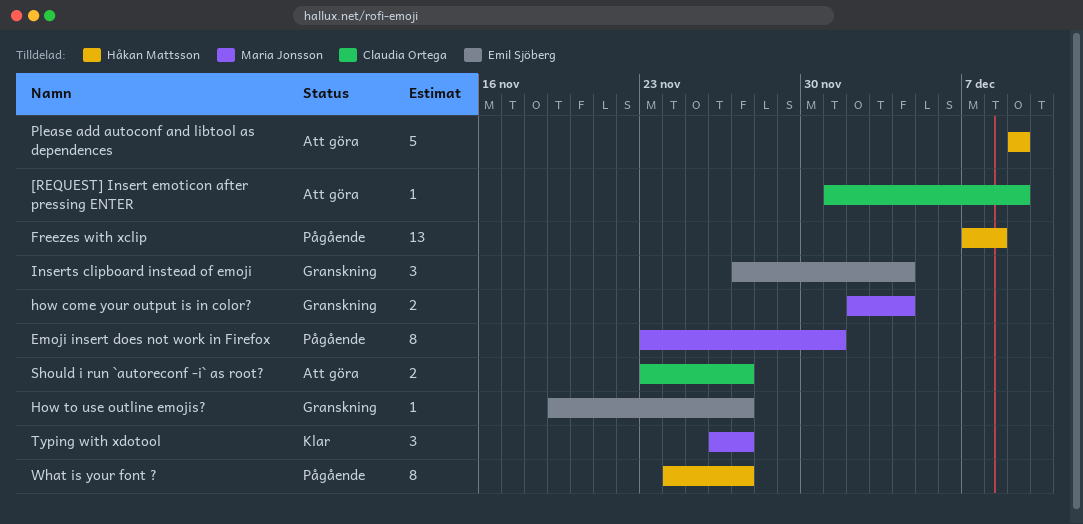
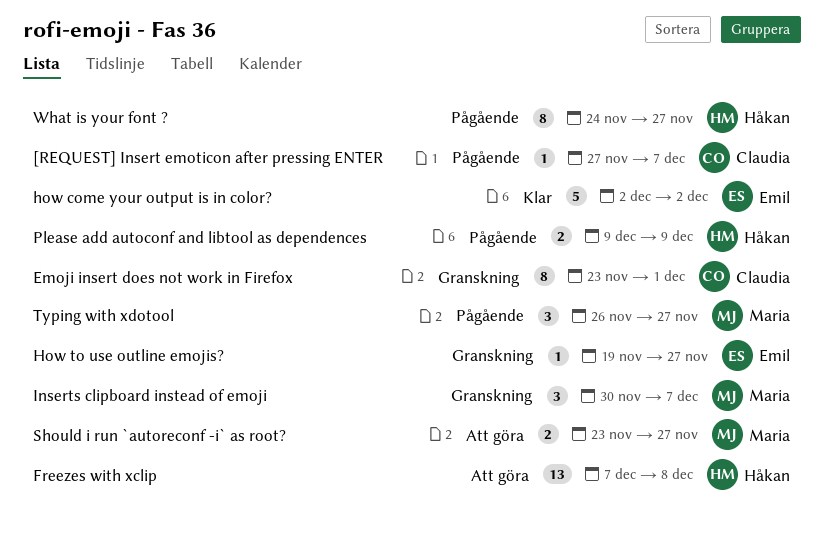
[REQUEST] Insert emoticon after pressing ENTER, status: Att göra -> Pågående
[REQUEST] Insert emoticon after pressing ENTER, start: Dec 1 -> Nov 27
[REQUEST] Insert emoticon after pressing ENTER, due: Dec 9 -> Dec 7
Emoji insert does not work in Firefox, status: Pågående -> Granskning
Emoji insert does not work in Firefox, owner: Maria Jonsson -> Claudia Ortega
Freezes with xclip, status: Pågående -> Att göra
how come your output is in color?, status: Granskning -> Klar
how come your output is in color?, owner: Maria Jonsson -> Emil Sjöberg
how come your output is in color?, estimate: 2 -> 5
how come your output is in color?, due: Dec 4 -> Dec 2
Inserts clipboard instead of emoji, owner: Emil Sjöberg -> Maria Jonsson
Inserts clipboard instead of emoji, start: Nov 27 -> Nov 30
Inserts clipboard instead of emoji, due: Dec 4 -> Dec 7
Please add autoconf and libtool as dependences, status: Att göra -> Pågående
Please add autoconf and libtool as dependences, estimate: 5 -> 2
Should i run `autoreconf -i` as root?, owner: Claudia Ortega -> Maria Jonsson
Typing with xdotool, status: Klar -> Pågående

